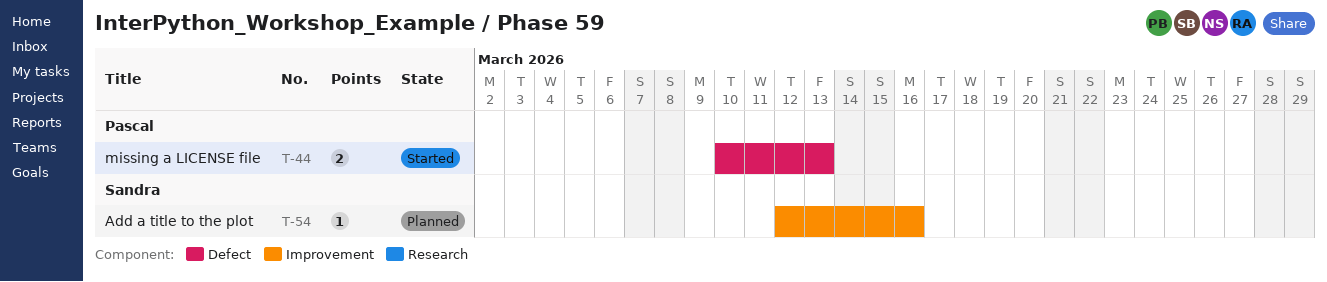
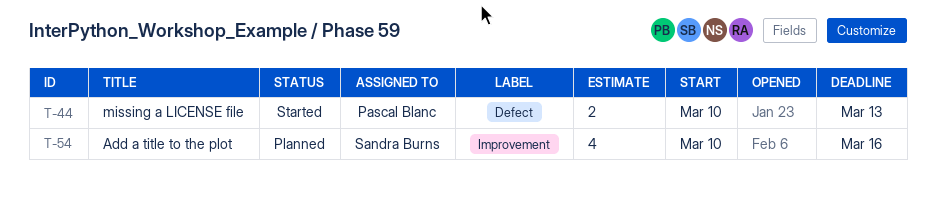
T-54, estimate: 1 -> 4
T-54, start: Mar 12 -> Mar 10

